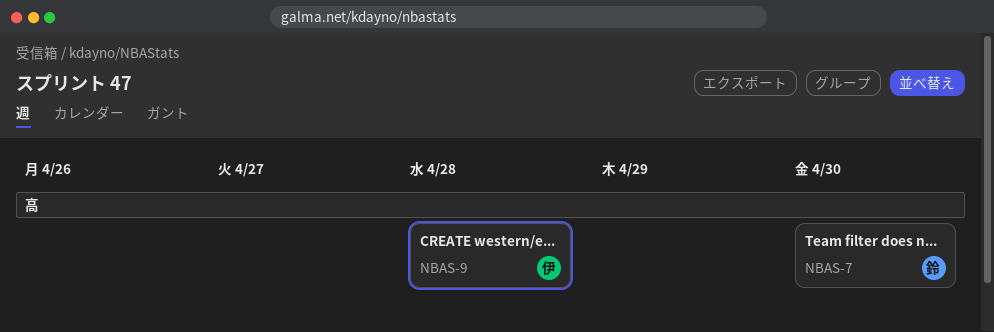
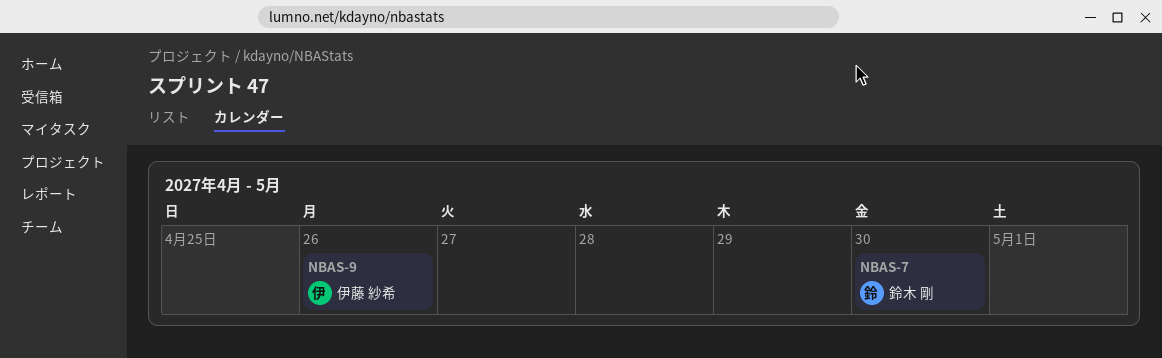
NBAS-9, due: Apr 28 -> Apr 26

